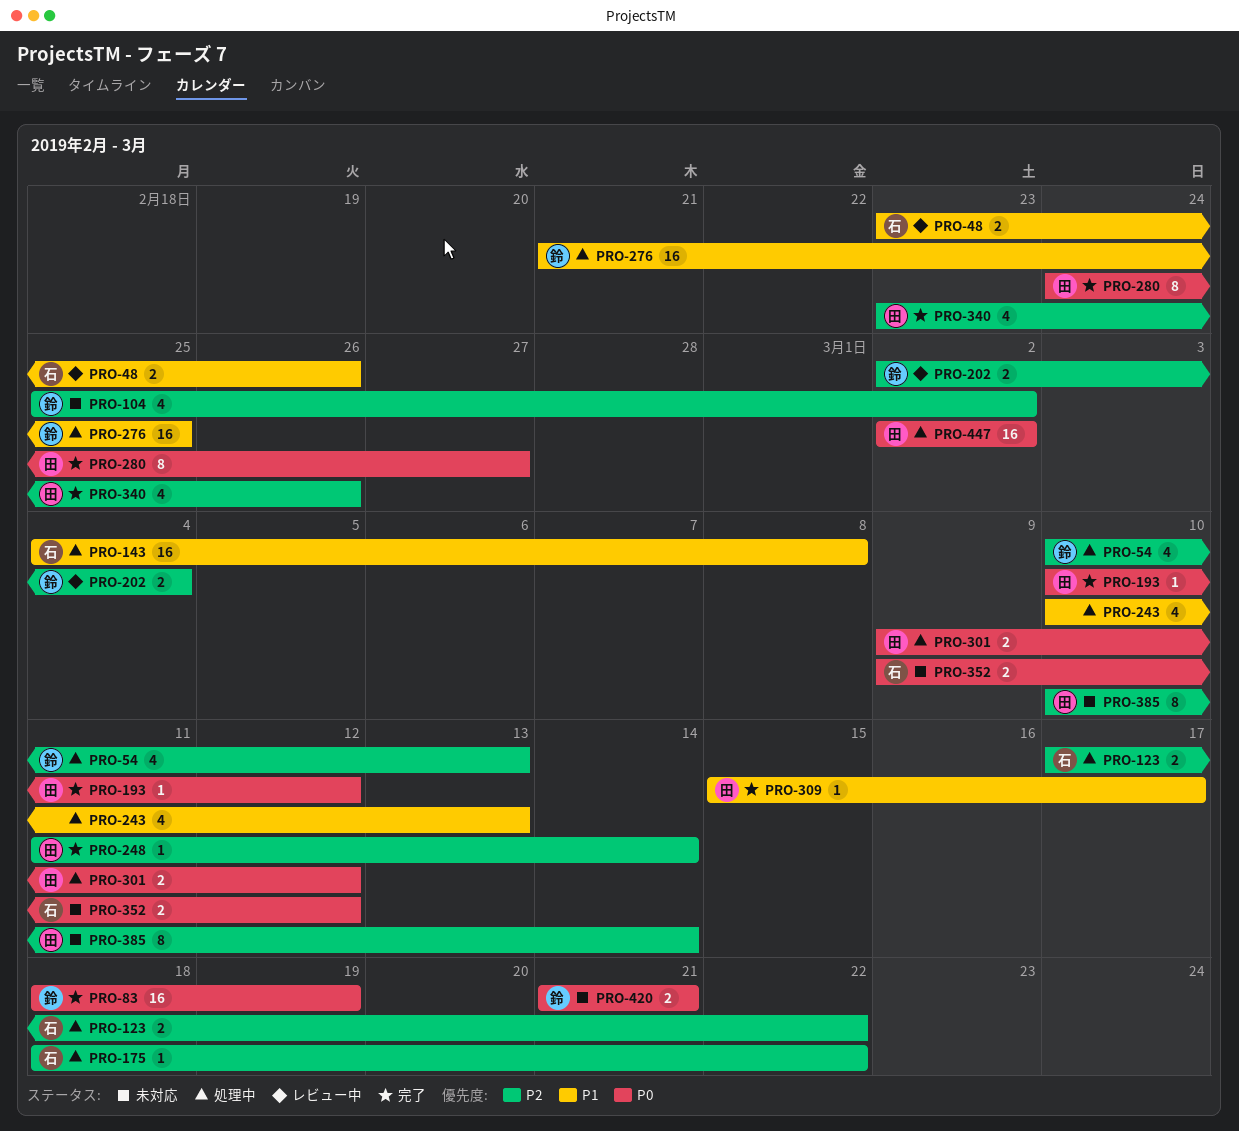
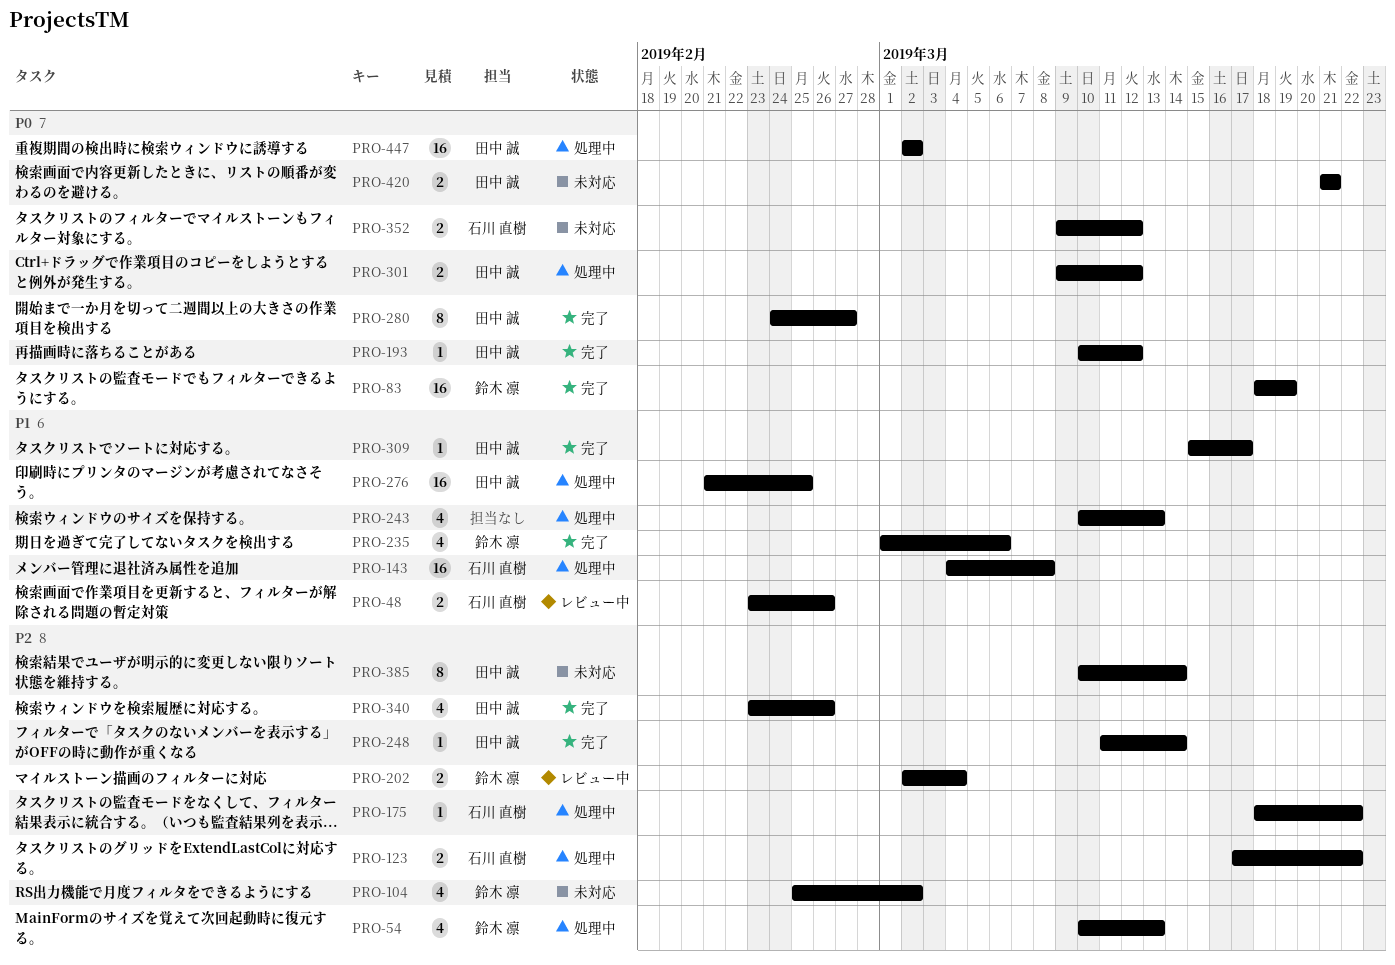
PRO-235: none -> present
PRO-276, owner: 鈴木 凛 -> 田中 誠
PRO-420, owner: 鈴木 凛 -> 田中 誠

